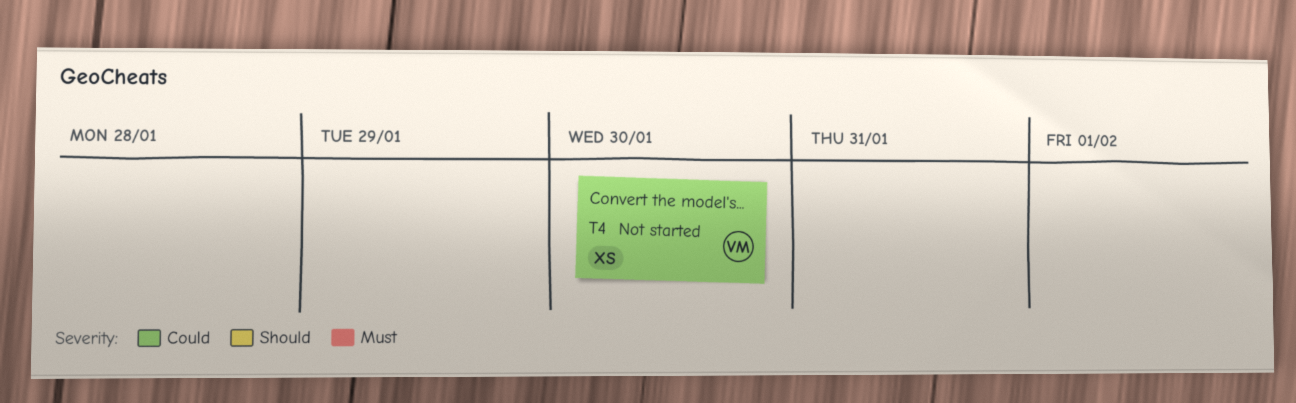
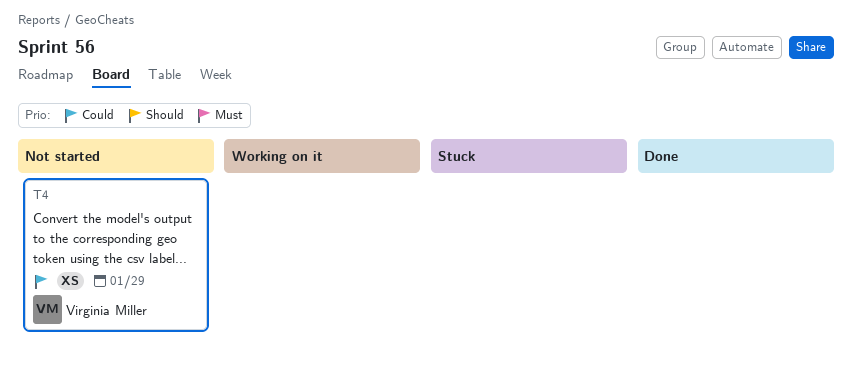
T4, due: Jan 30 -> Jan 29

